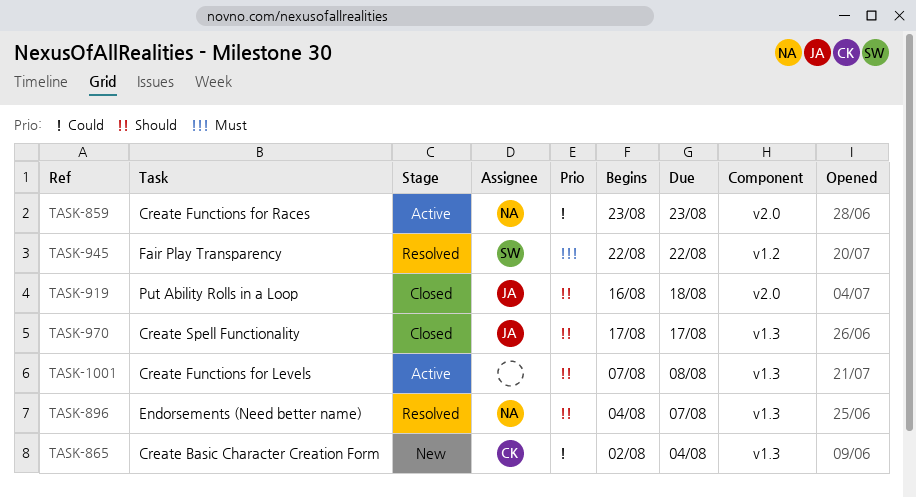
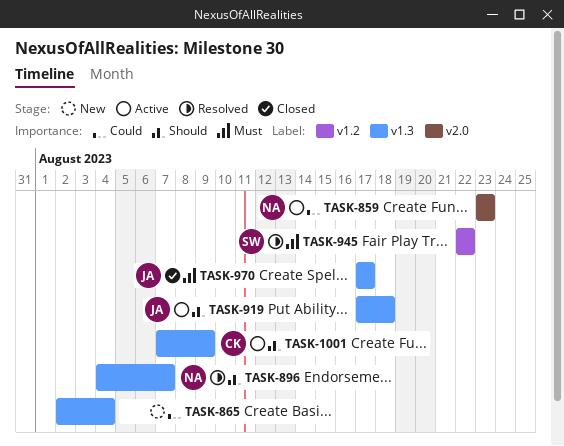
TASK-865, owner: CK -> none
TASK-919, status: Closed -> Active
TASK-919, label: v2.0 -> v1.3
TASK-919, start: Aug 16 -> Aug 17
TASK-970, priority: Should -> Must
TASK-1001, owner: none -> CK
TASK-1001, due: Aug 8 -> Aug 9

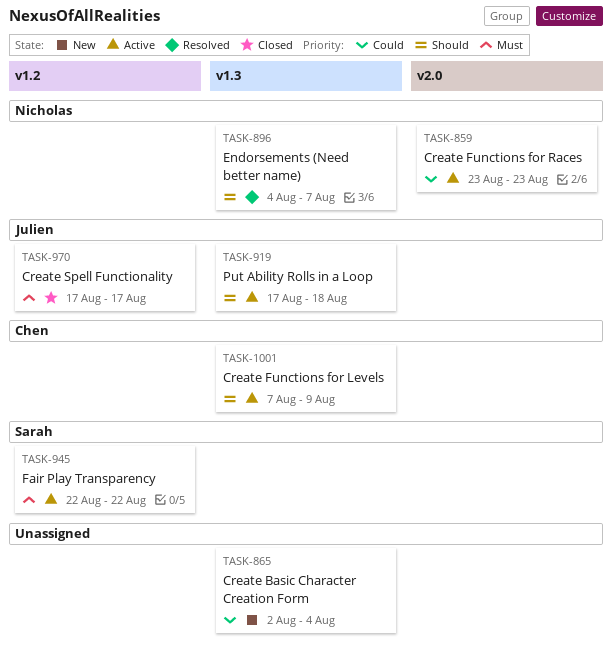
TASK-945, status: Resolved -> Active
TASK-970, label: v1.3 -> v1.2

